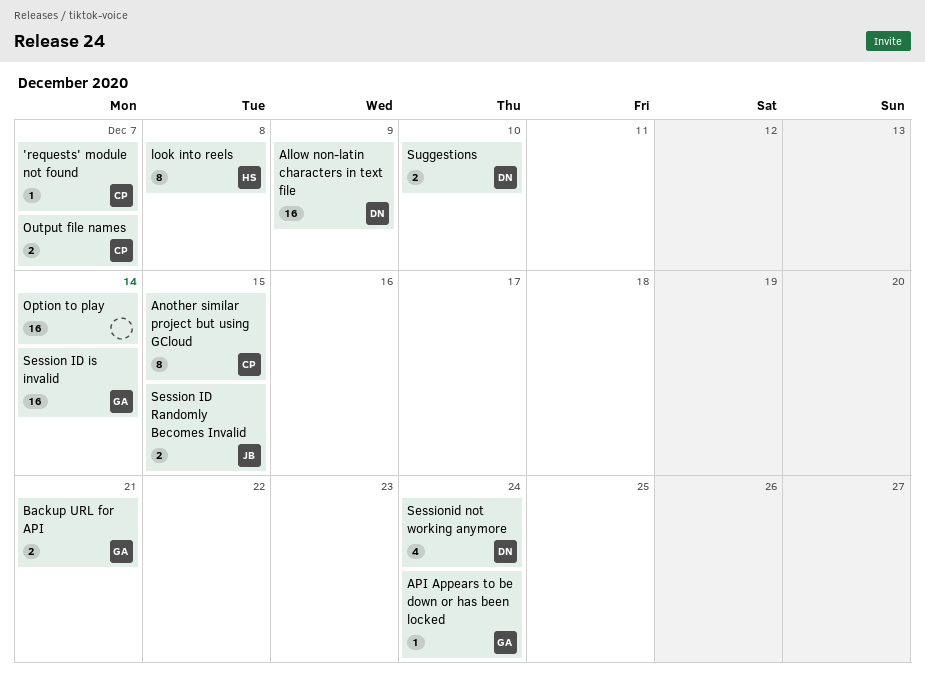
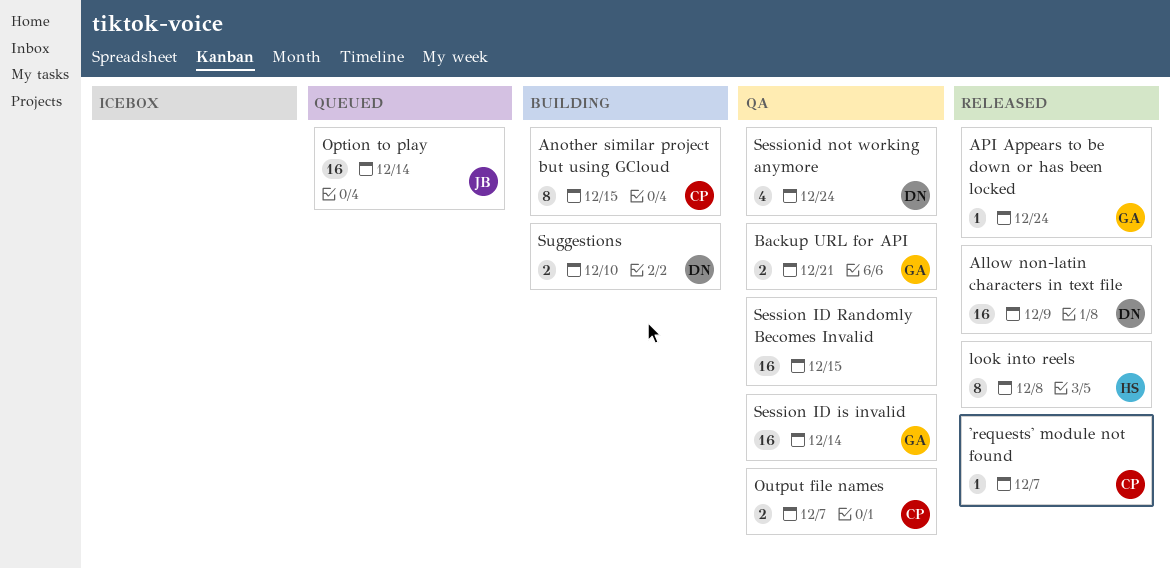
Option to play, owner: none -> JB
Session ID Randomly Becomes Invalid, owner: JB -> none
Session ID Randomly Becomes Invalid, estimate: 2 -> 16

